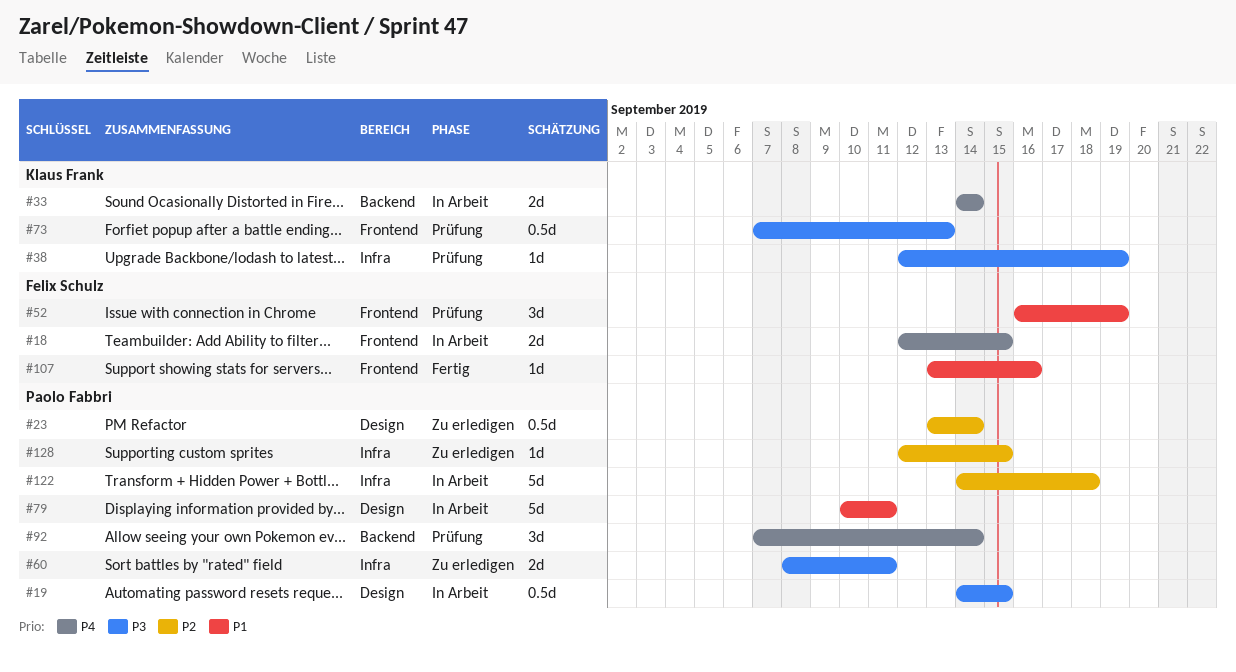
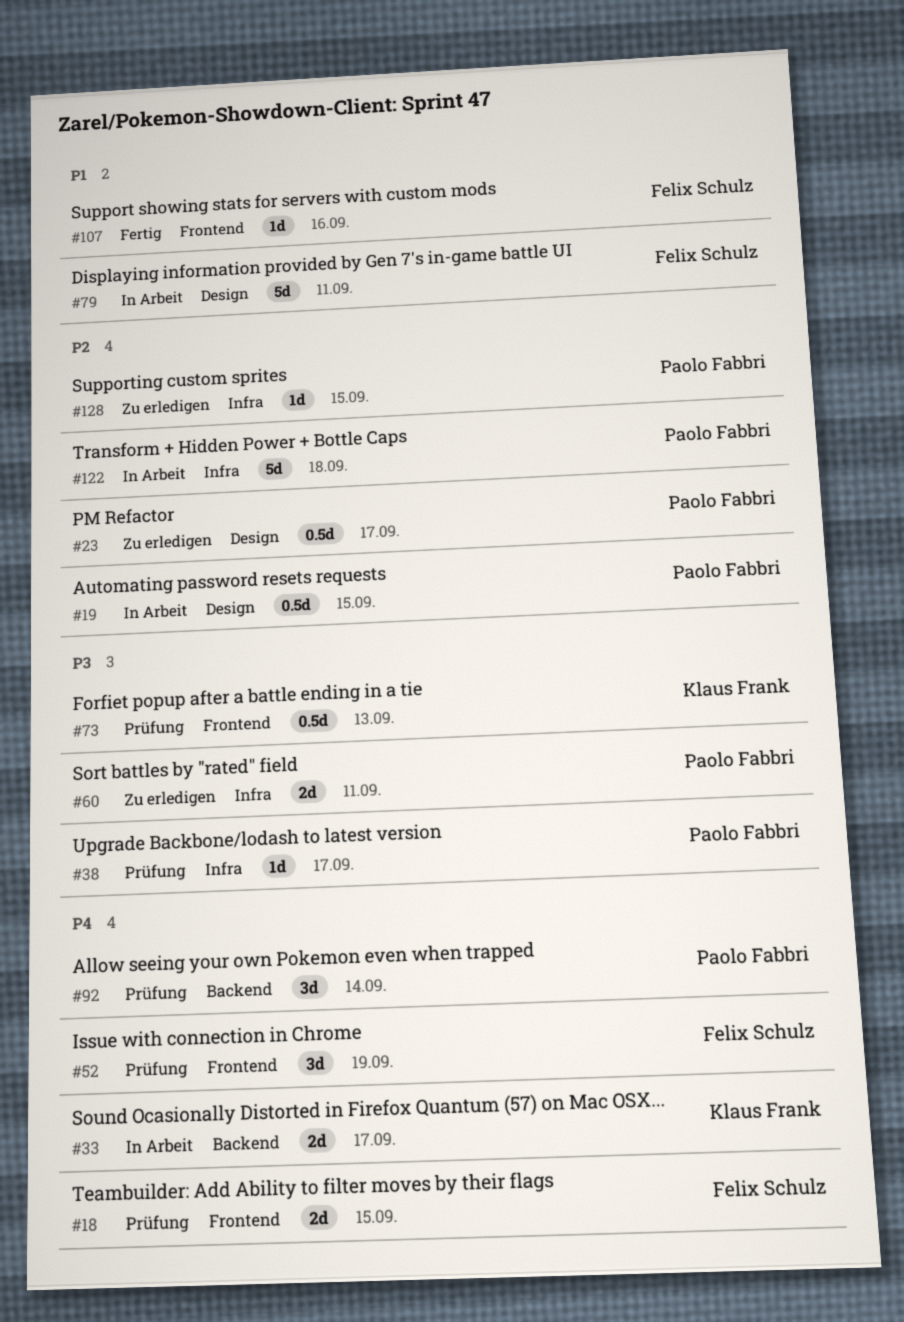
#18, status: In Arbeit -> Prüfung
#19, priority: P3 -> P2
#23, due: Sep 14 -> Sep 17
#33, due: Sep 14 -> Sep 17
#38, owner: Klaus Frank -> Paolo Fabbri
#38, due: Sep 19 -> Sep 17
#52, priority: P1 -> P4
#79, owner: Paolo Fabbri -> Felix Schulz

